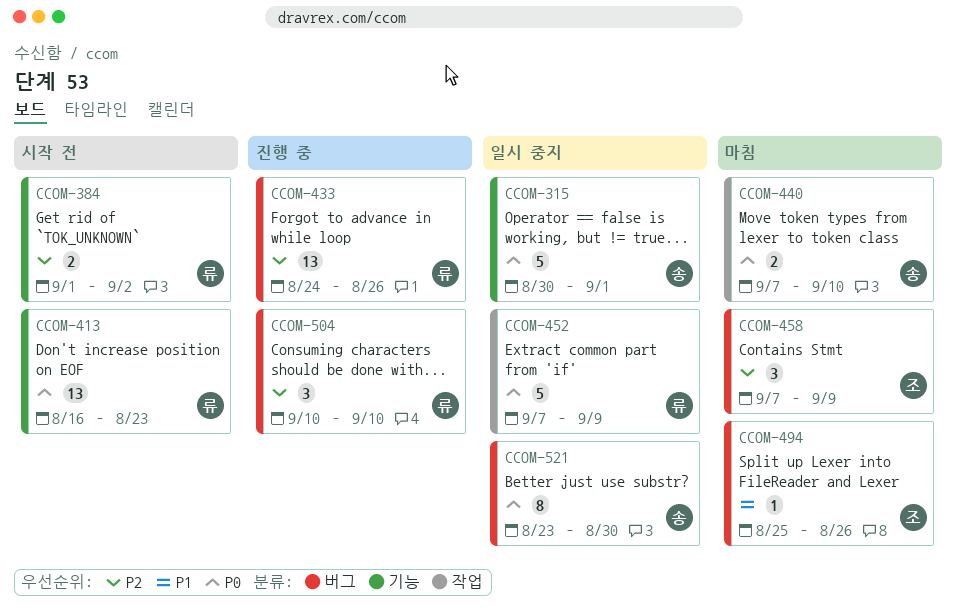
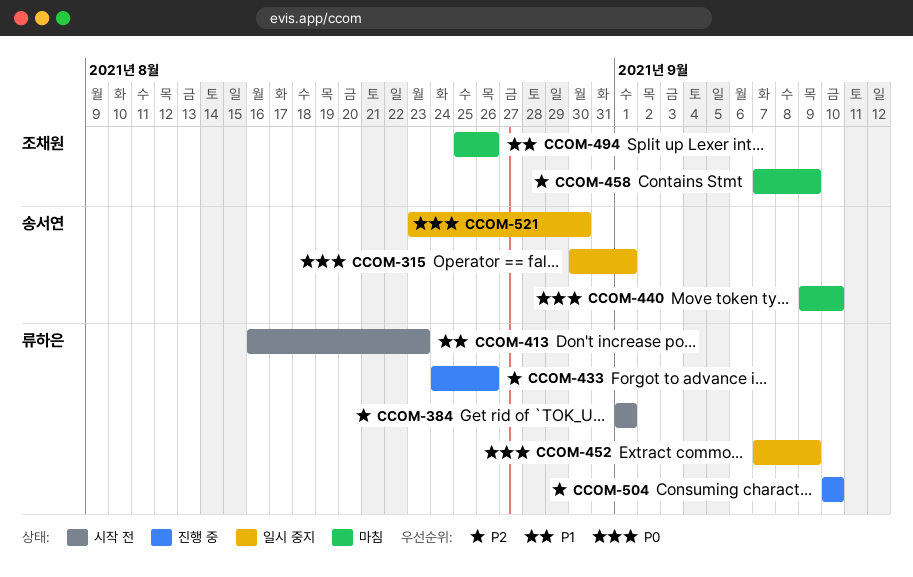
CCOM-384, due: Sep 2 -> Sep 1
CCOM-413, priority: P0 -> P1
CCOM-440, start: Sep 7 -> Sep 9

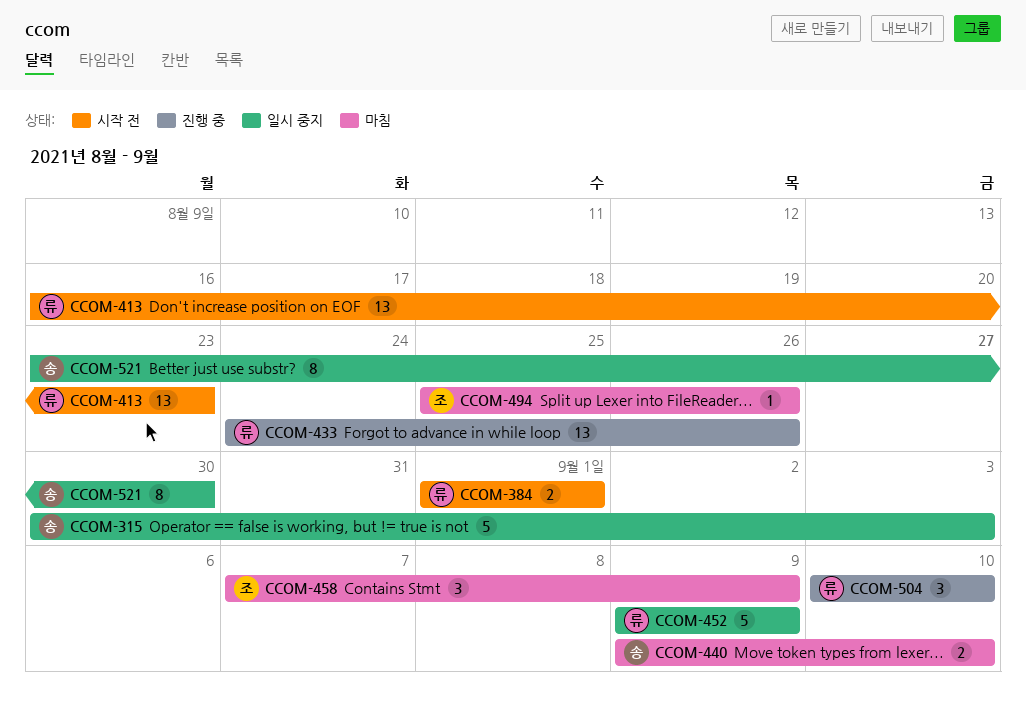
CCOM-315, due: Sep 1 -> Sep 3
CCOM-452, start: Sep 7 -> Sep 9

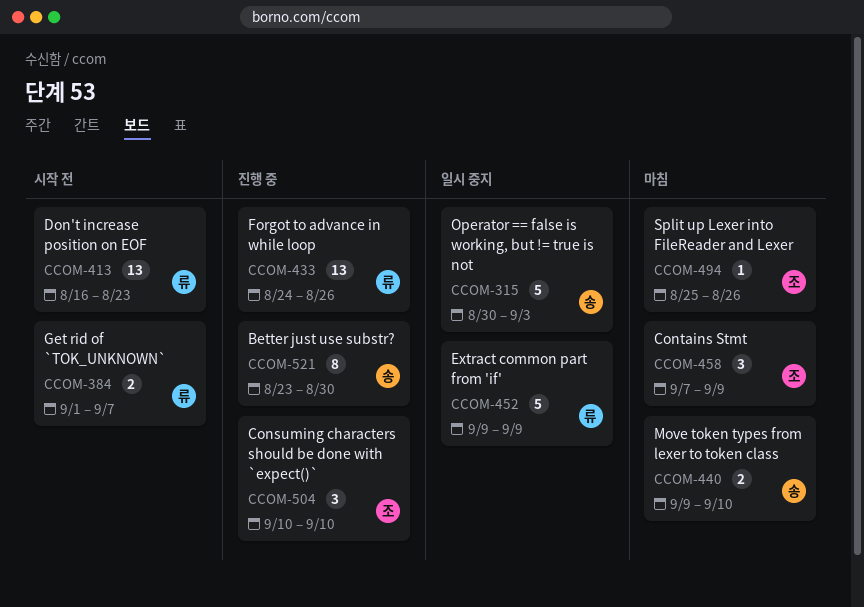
CCOM-384, due: Sep 1 -> Sep 7
CCOM-504, owner: 류 -> 조
CCOM-521, status: 일시 중지 -> 진행 중

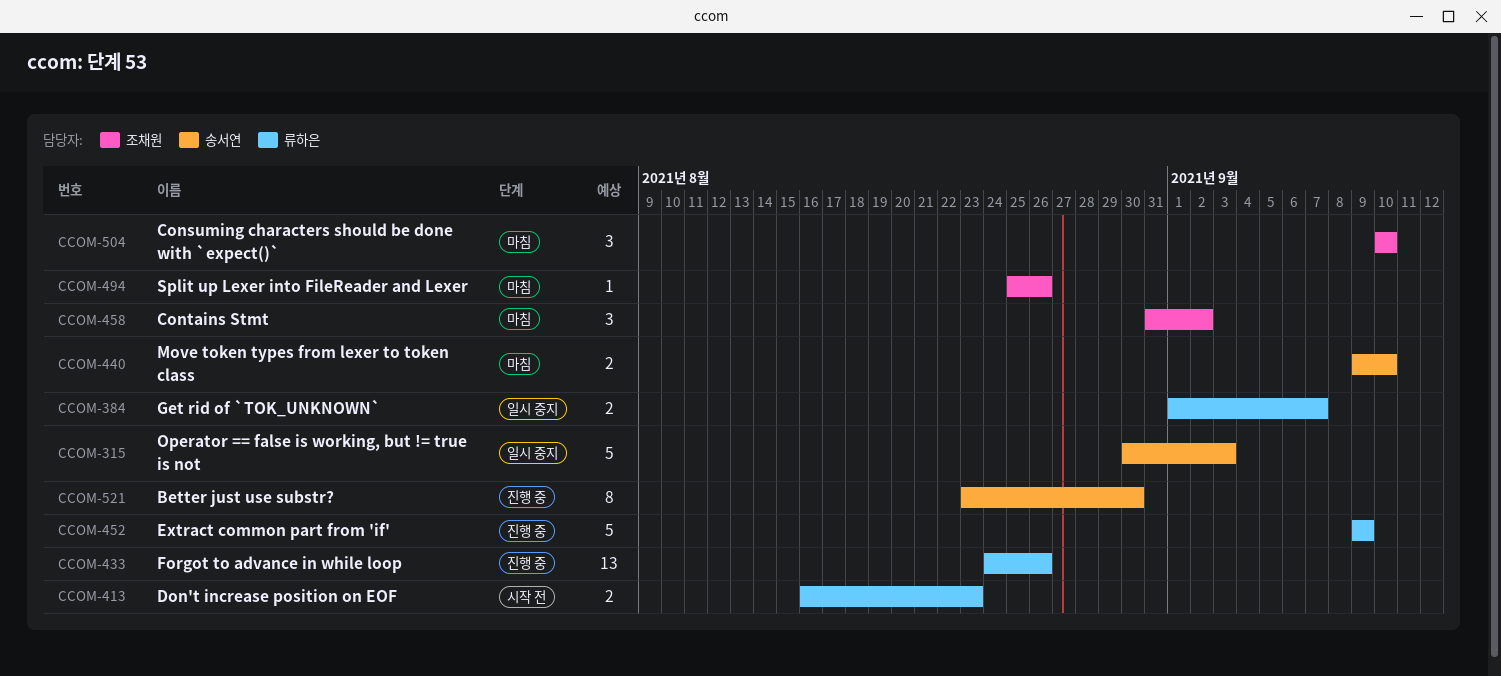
CCOM-384, status: 시작 전 -> 일시 중지
CCOM-413, estimate: 13 -> 2
CCOM-452, status: 일시 중지 -> 진행 중
CCOM-458, start: Sep 7 -> Aug 31
CCOM-458, due: Sep 9 -> Sep 2
CCOM-504, status: 진행 중 -> 마침

